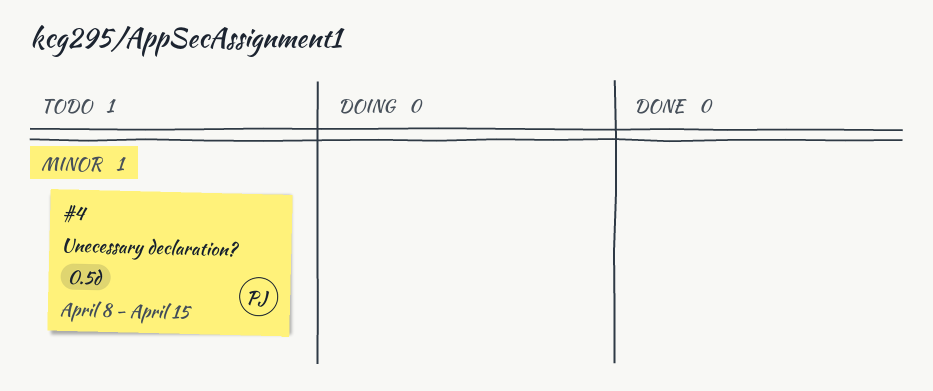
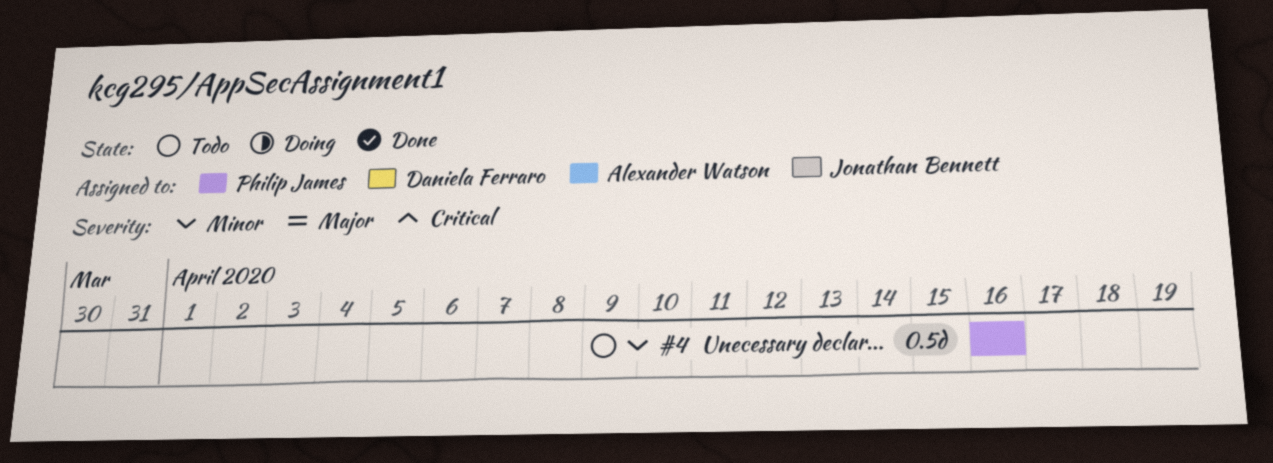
#4, start: Apr 8 -> Apr 16
#4, due: Apr 15 -> Apr 16

